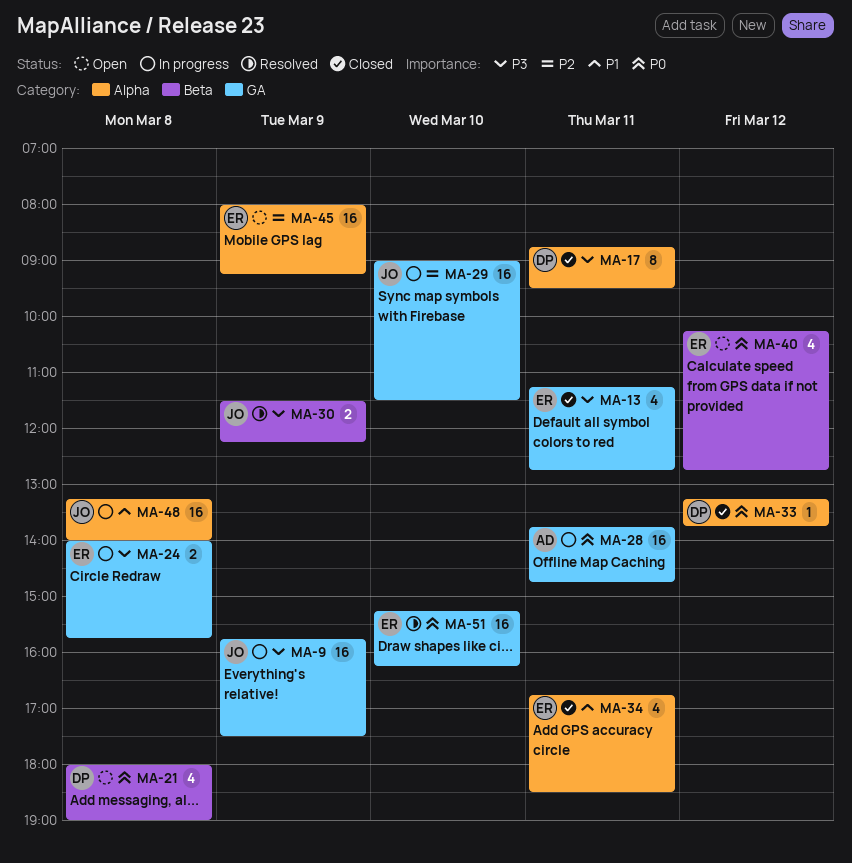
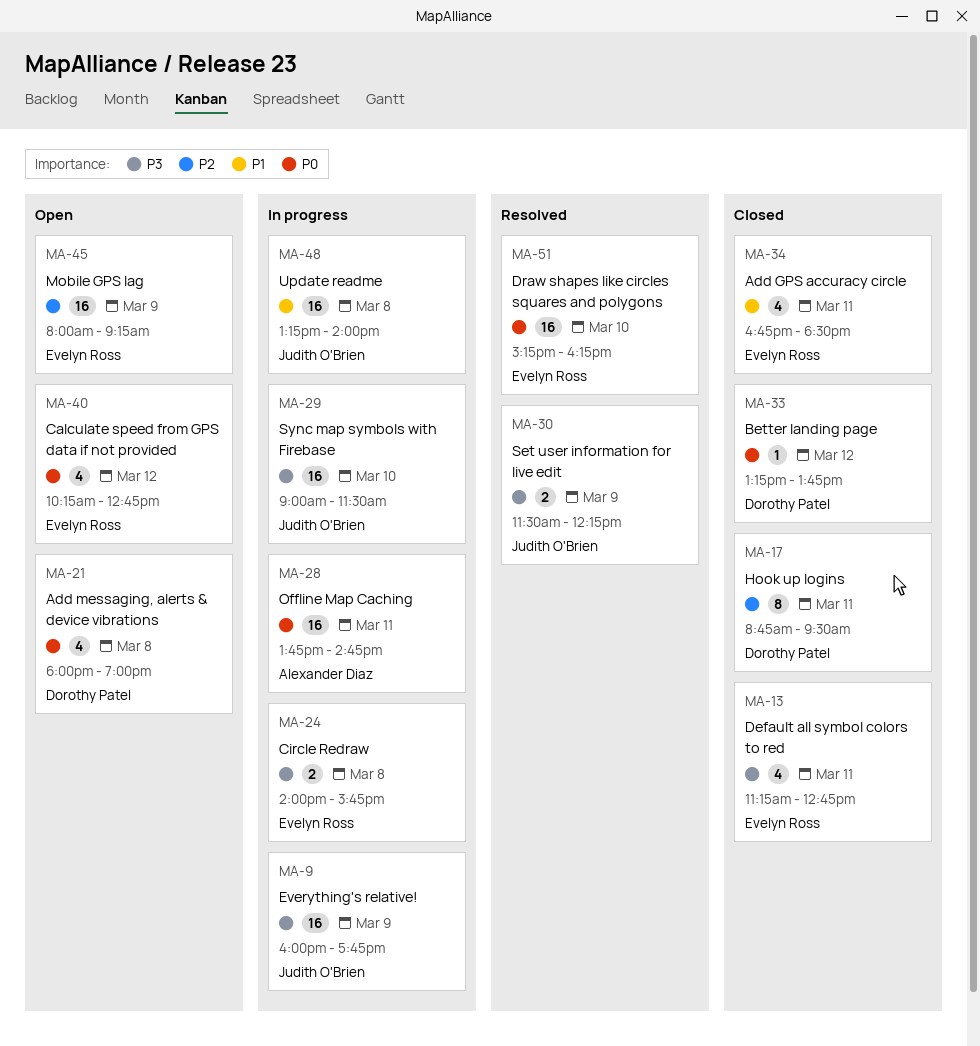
MA-9, begins: 15:45 -> 16:00
MA-9, ends: 17:30 -> 17:45
MA-17, priority: P3 -> P2
MA-29, priority: P2 -> P3

